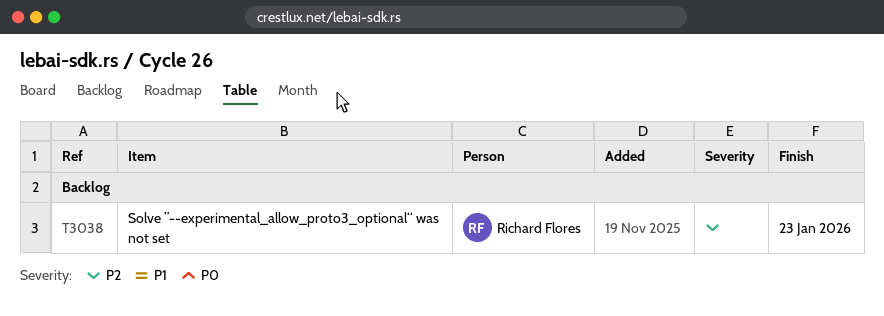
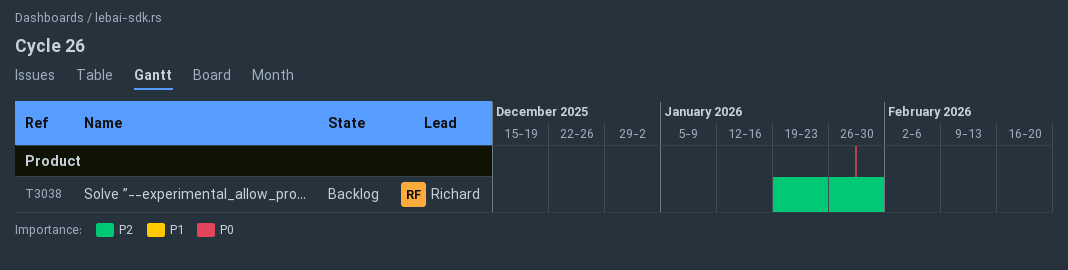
T3038, due: Jan 23 -> Jan 30

